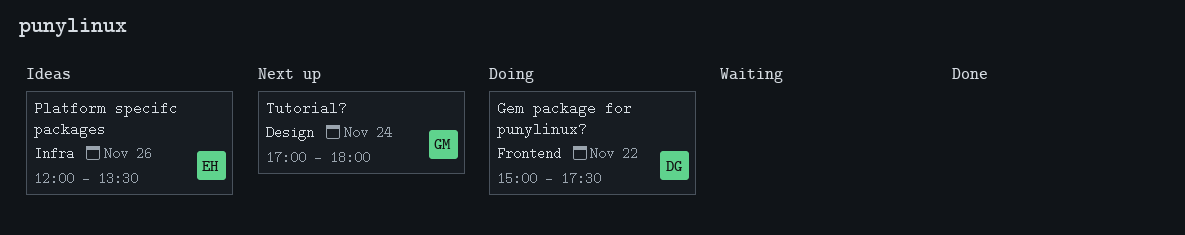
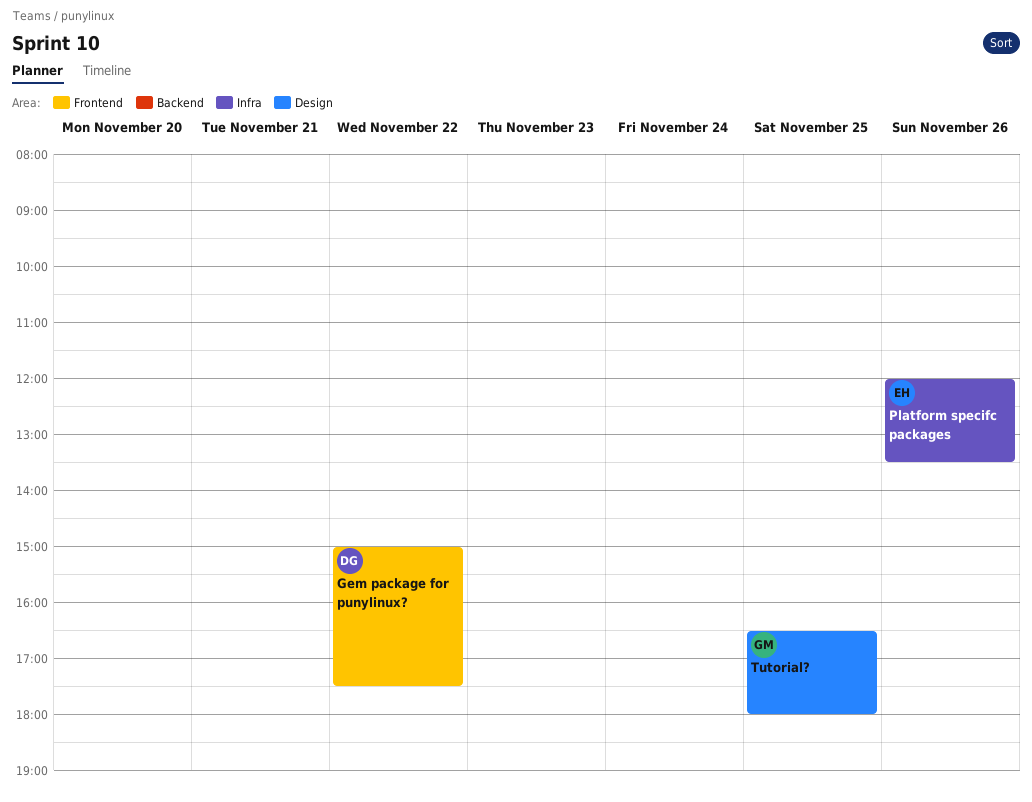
Tutorial?, day: Nov 24 -> Nov 25
Tutorial?, begins: 17:00 -> 16:30

